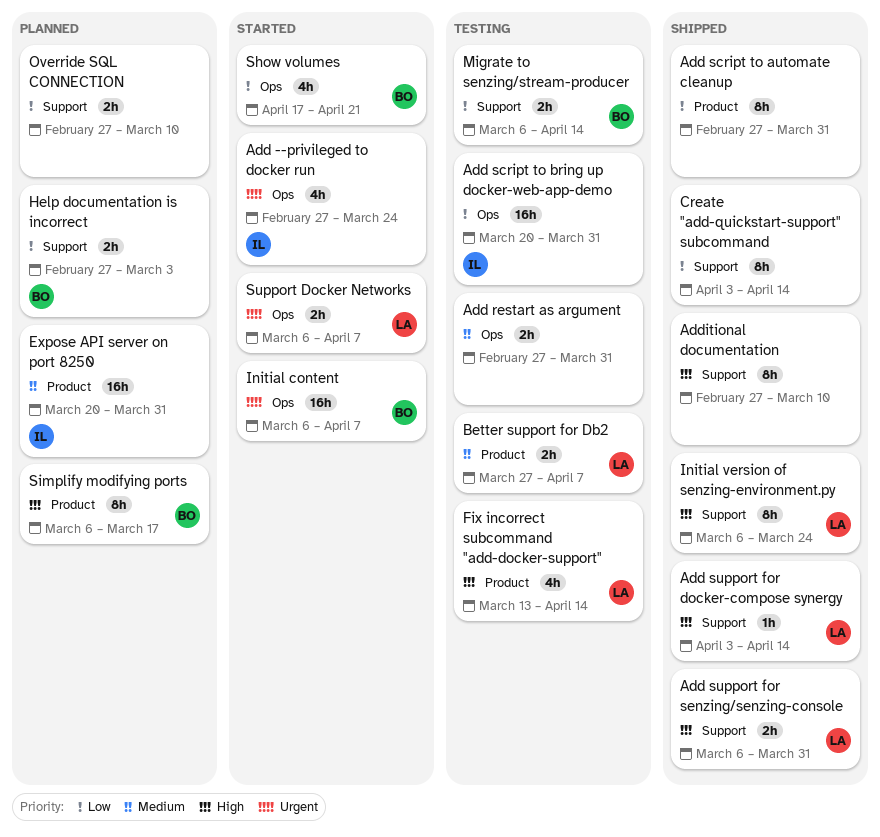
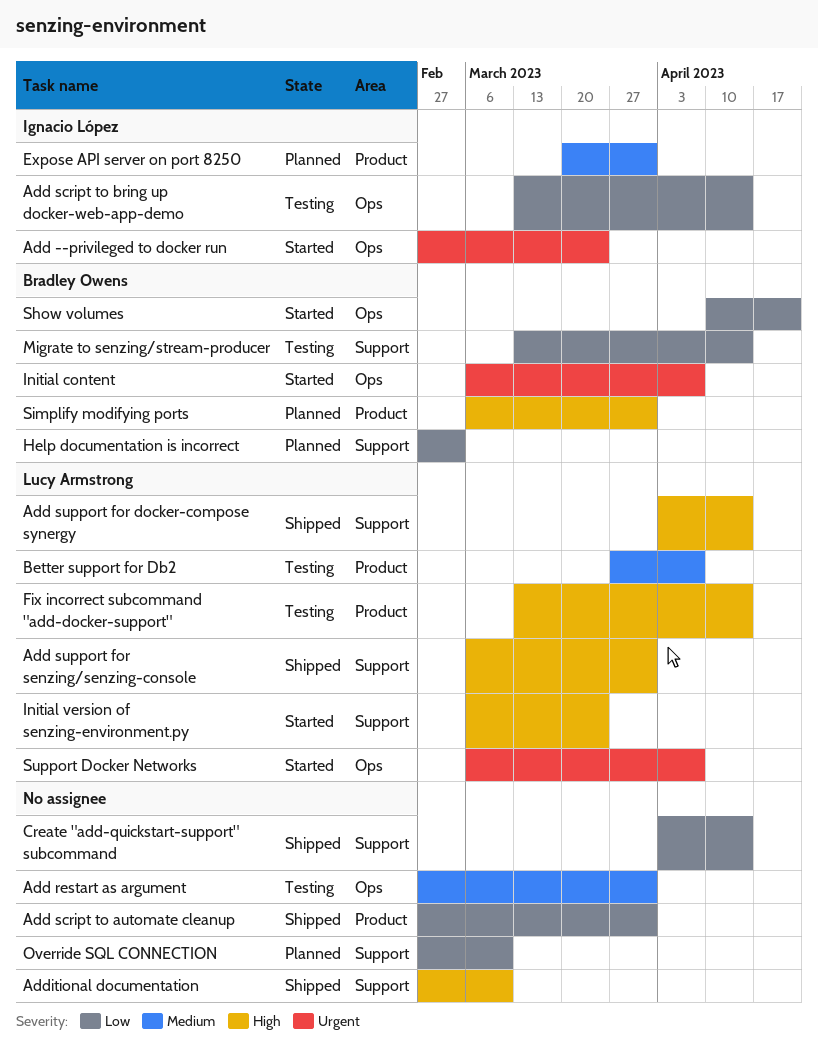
Add script to bring up docker-web-app-demo, start: Mar 20 -> Mar 13
Add script to bring up docker-web-app-demo, due: Mar 31 -> Apr 14
Initial version of senzing-environment.py, status: Shipped -> Started
Migrate to senzing/stream-producer, start: Mar 6 -> Mar 13
Show volumes, start: Apr 17 -> Apr 10
Simplify modifying ports, due: Mar 17 -> Mar 31

